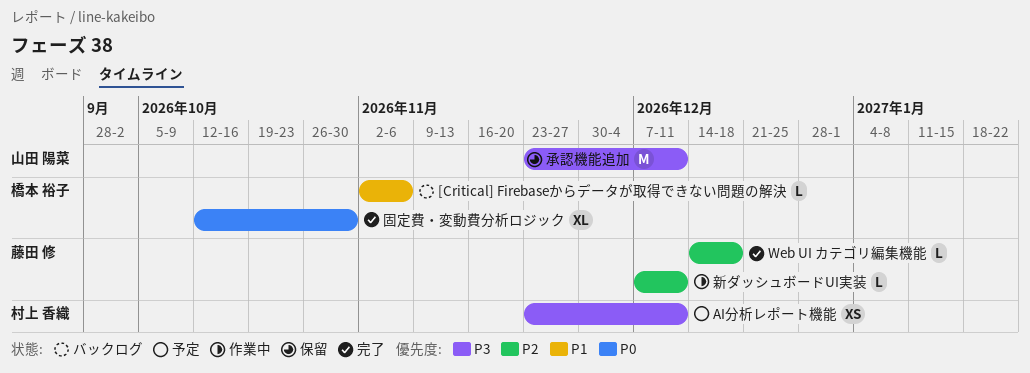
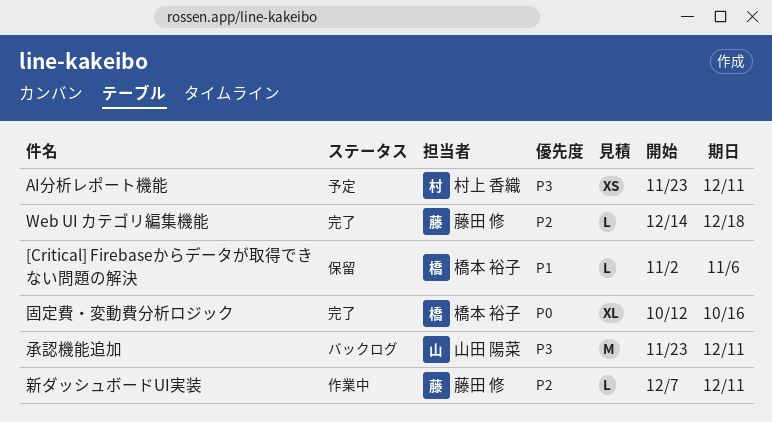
[Critical] Firebaseからデータが取得できない問題の解決, status: バックログ -> 保留
固定費・変動費分析ロジック, due: Oct 30 -> Oct 16
承認機能追加, status: 保留 -> バックログ

